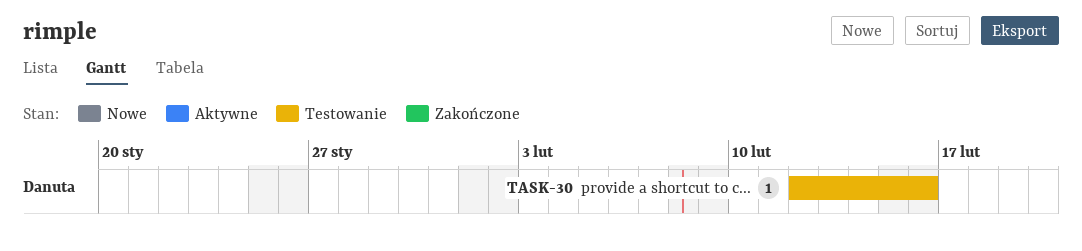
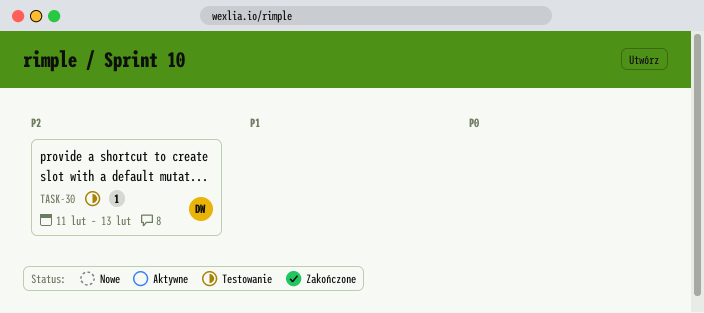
TASK-30, start: Feb 12 -> Feb 11
TASK-30, due: Feb 16 -> Feb 13

